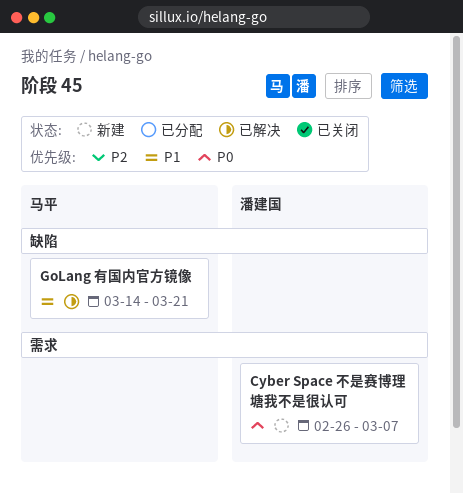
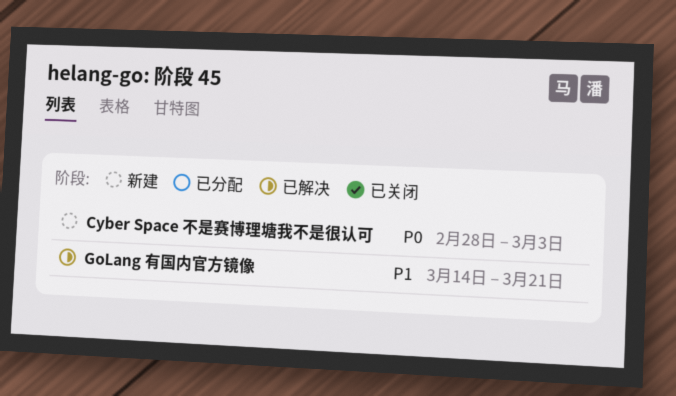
Cyber Space 不是赛博理塘我不是很认可, start: Feb 26 -> Feb 28
Cyber Space 不是赛博理塘我不是很认可, due: Mar 7 -> Mar 3

